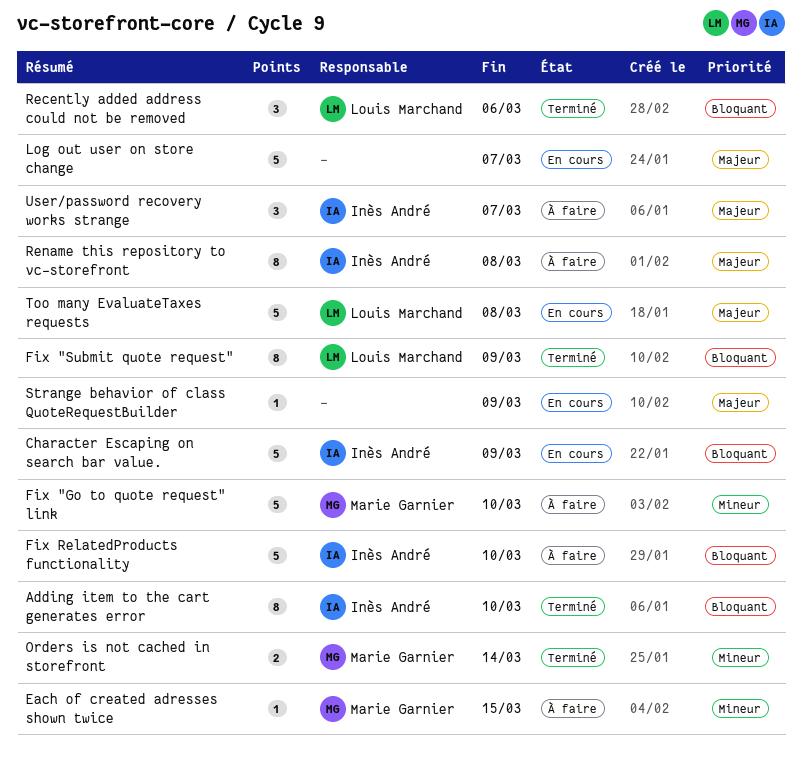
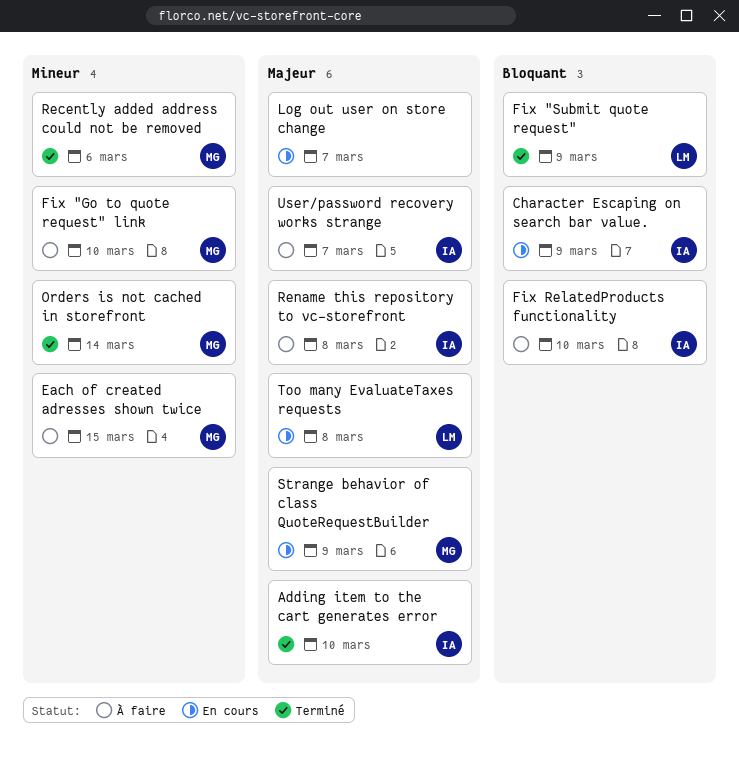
Adding item to the cart generates error, priority: Bloquant -> Majeur
Recently added address could not be removed, owner: Louis Marchand -> Marie Garnier
Recently added address could not be removed, priority: Bloquant -> Mineur
Strange behavior of class QuoteRequestBuilder, owner: none -> Marie Garnier

